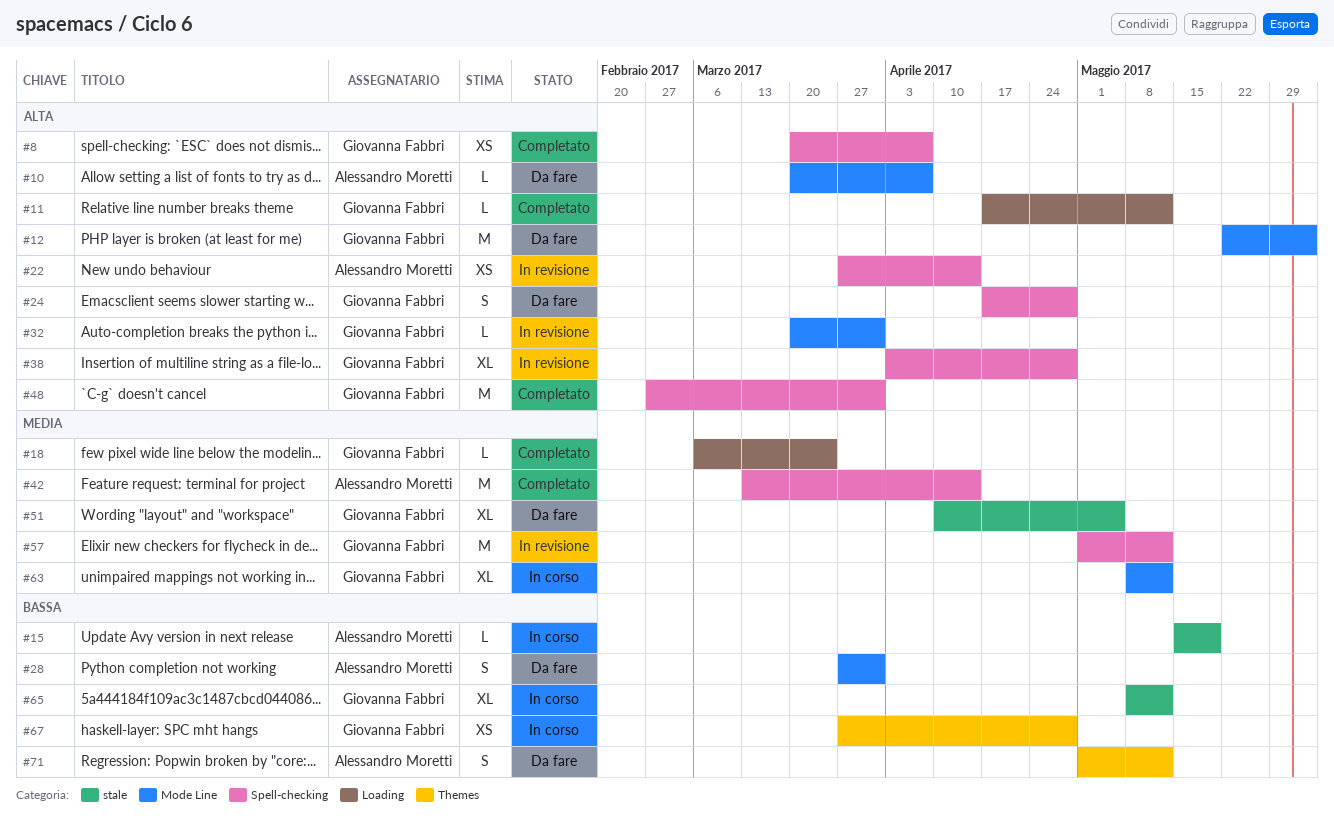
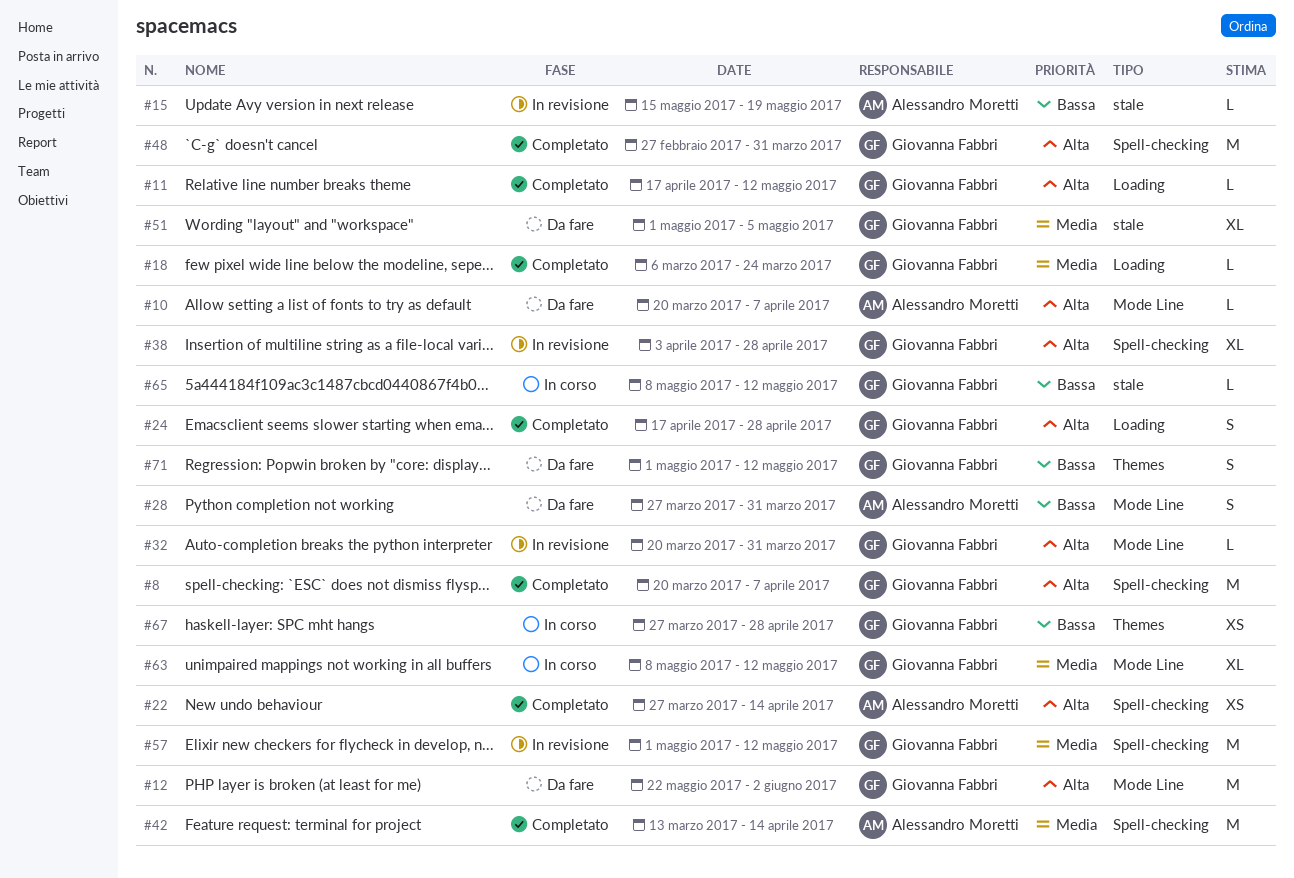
#8, estimate: XS -> M
#15, status: In corso -> In revisione
#22, status: In revisione -> Completato
#24, status: Da fare -> Completato
#24, label: Spell-checking -> Loading
#51, start: Apr 10 -> May 1
#65, estimate: XL -> L
#71, owner: Alessandro Moretti -> Giovanna Fabbri

